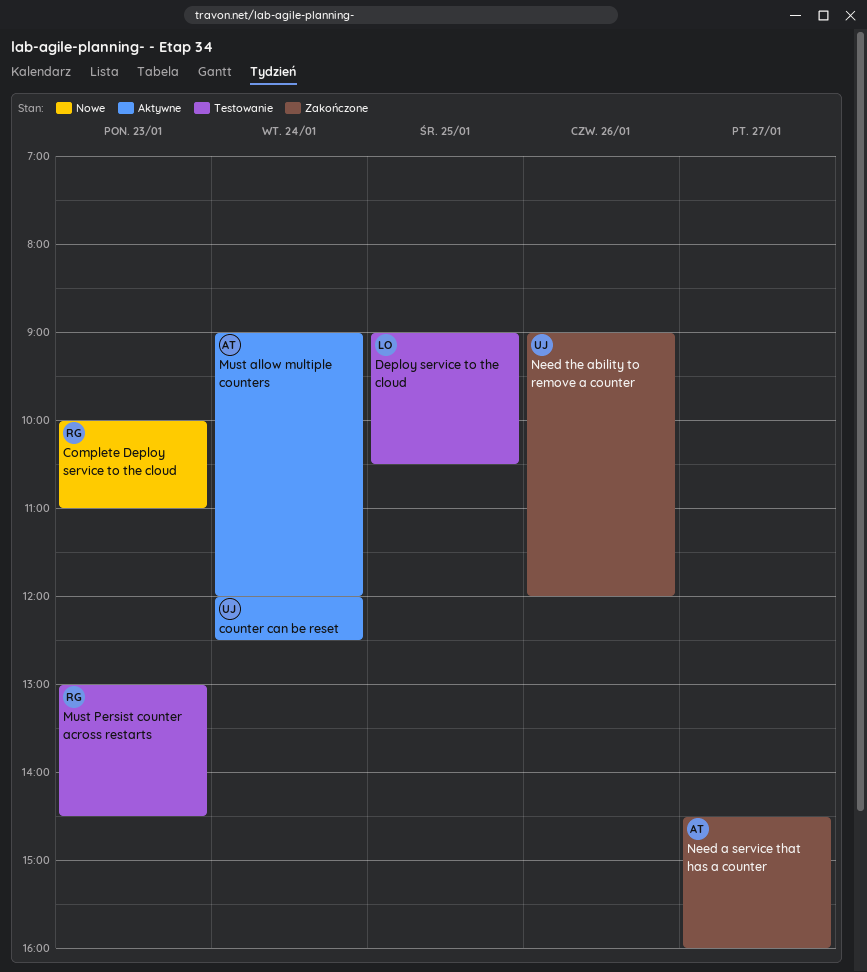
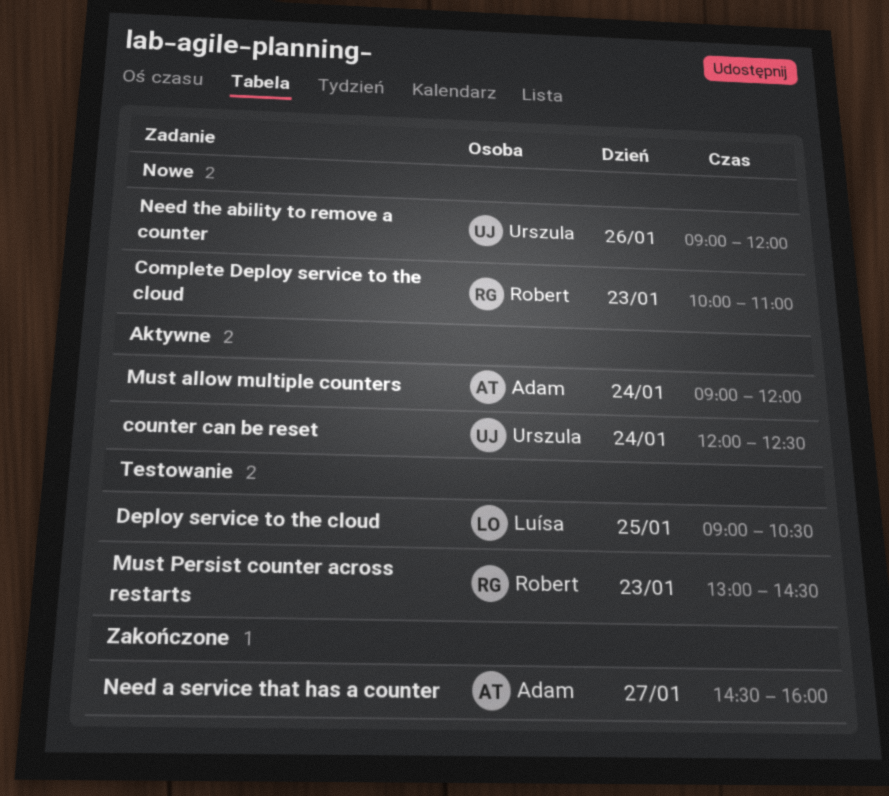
Need the ability to remove a counter, status: Zakończone -> Nowe

